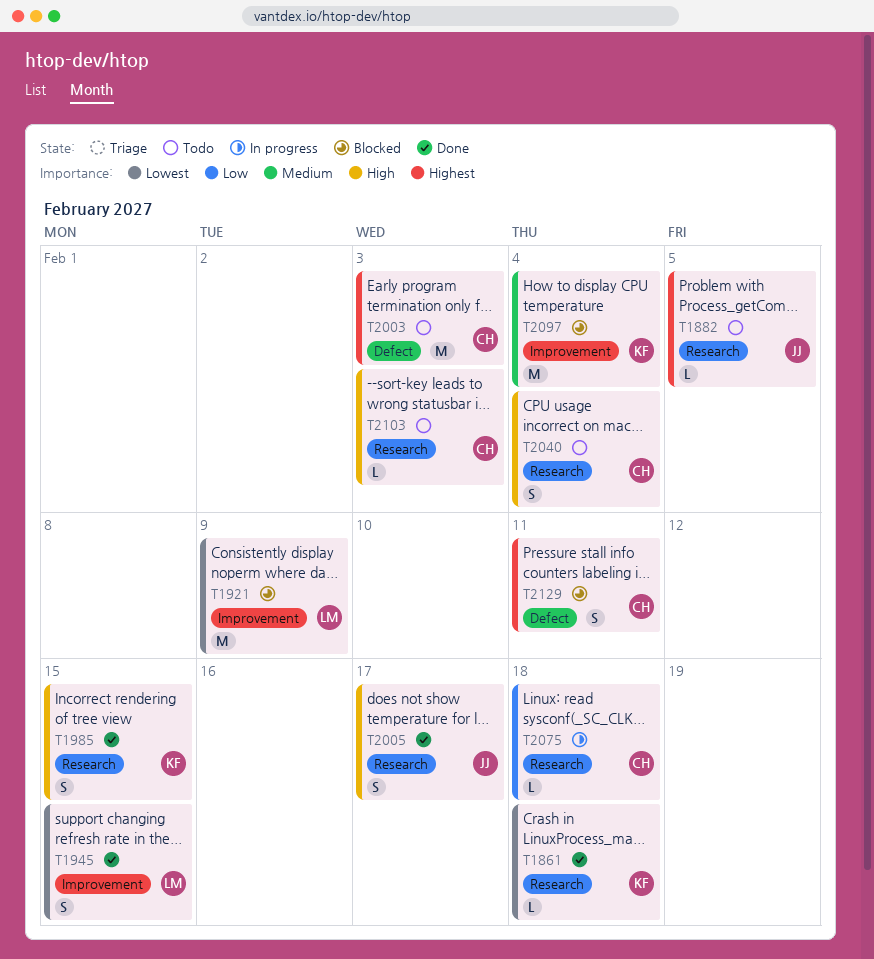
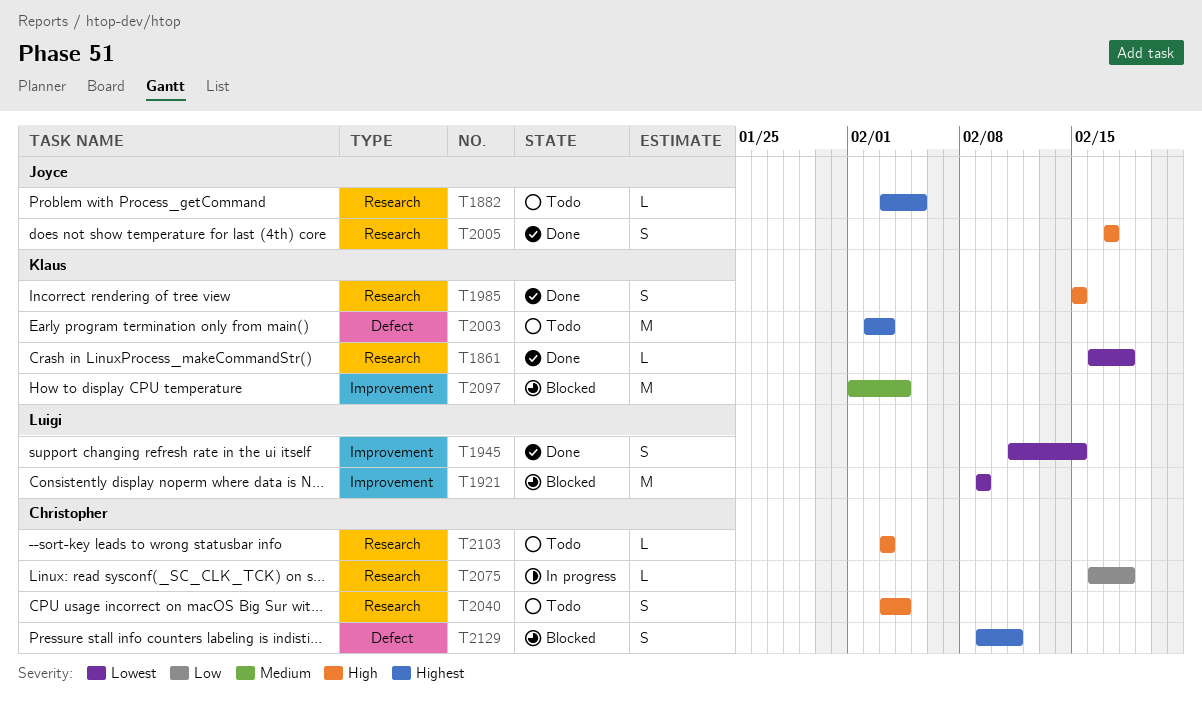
T2003, owner: Christopher -> Klaus

